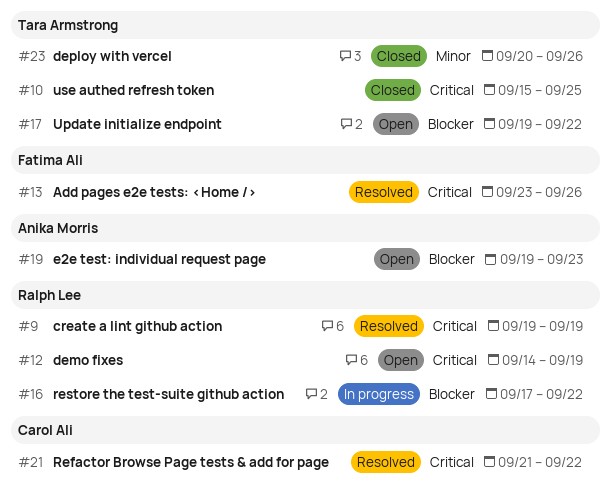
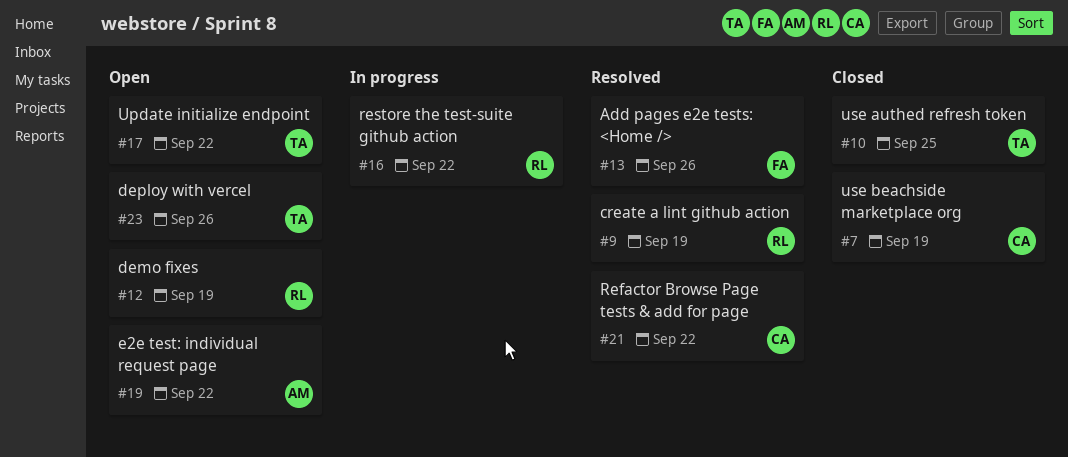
#7: none -> present
#19, due: Sep 23 -> Sep 22
#23, status: Closed -> Open

